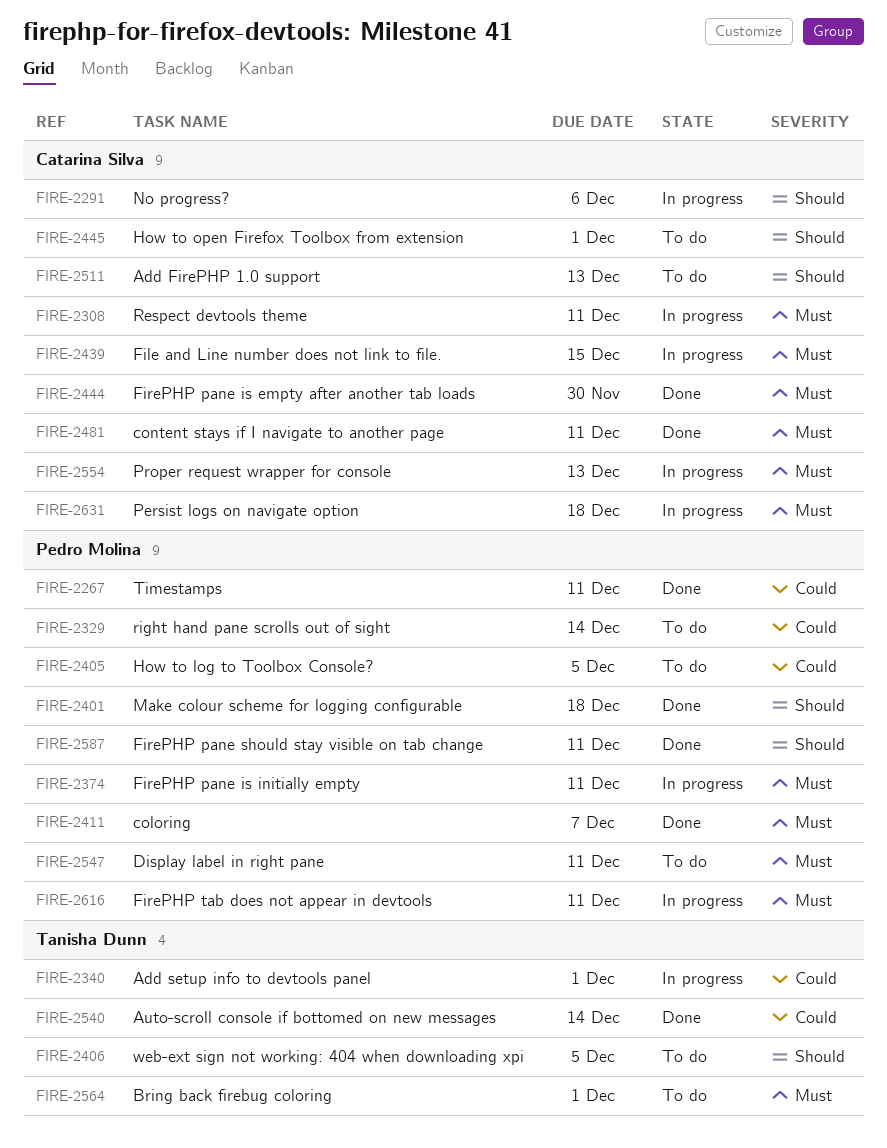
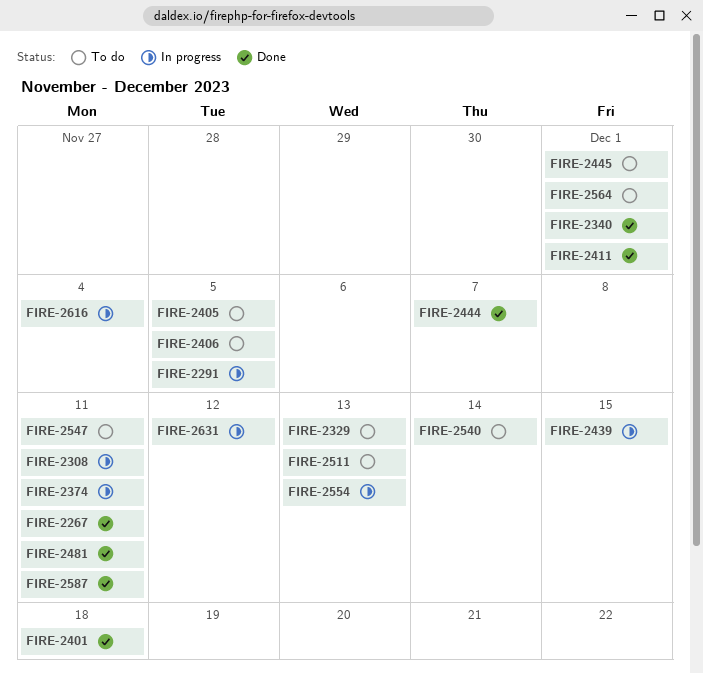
FIRE-2291, due: Dec 6 -> Dec 5
FIRE-2329, due: Dec 14 -> Dec 13
FIRE-2340, status: In progress -> Done
FIRE-2411, due: Dec 7 -> Dec 1
FIRE-2444, due: Nov 30 -> Dec 7
FIRE-2540, status: Done -> To do
FIRE-2616, due: Dec 11 -> Dec 4
FIRE-2631, due: Dec 18 -> Dec 12

